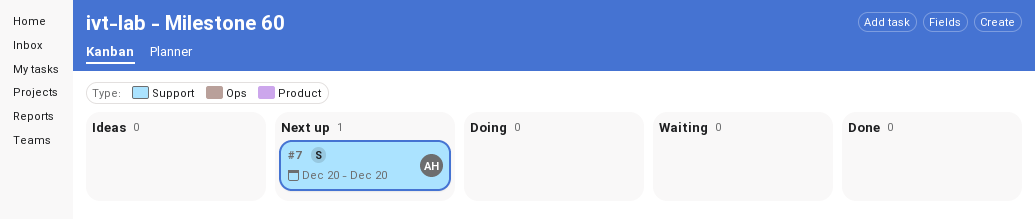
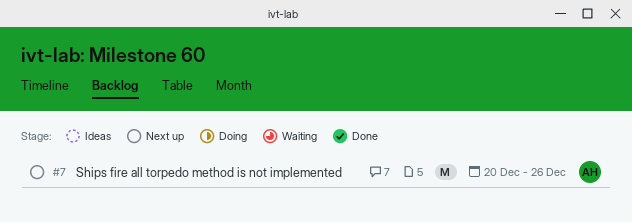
#7, estimate: S -> M
#7, due: Dec 20 -> Dec 26

